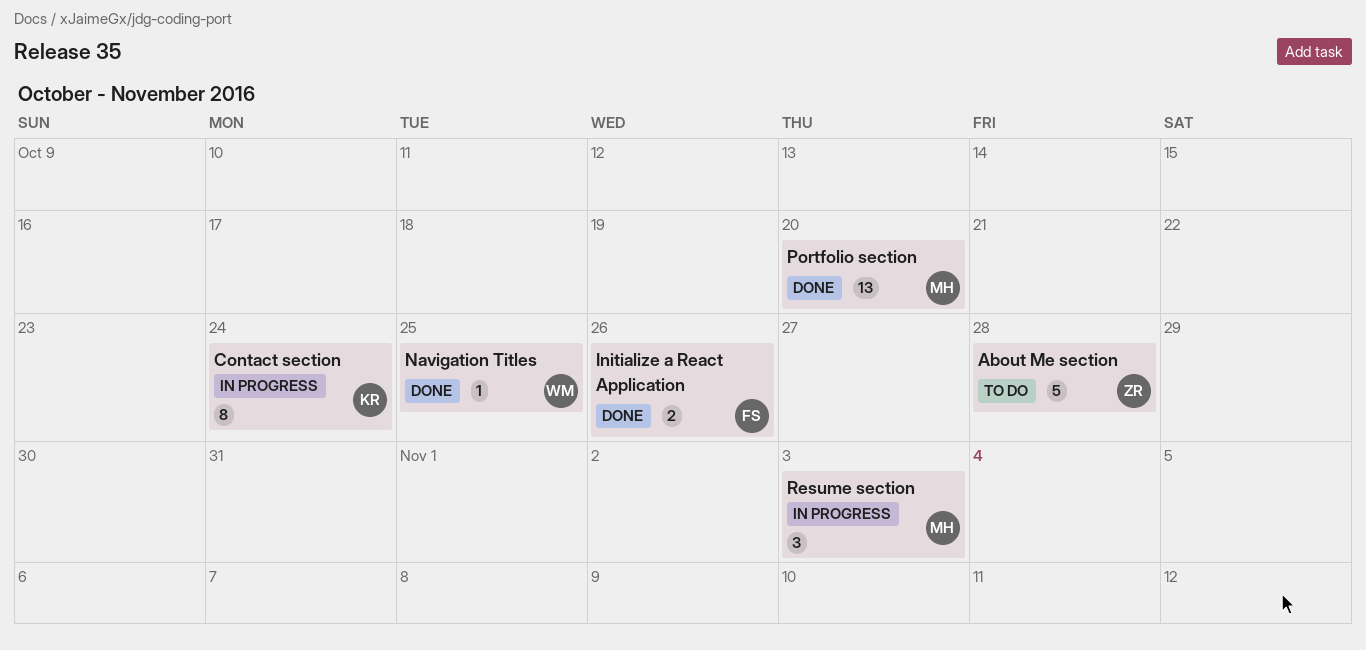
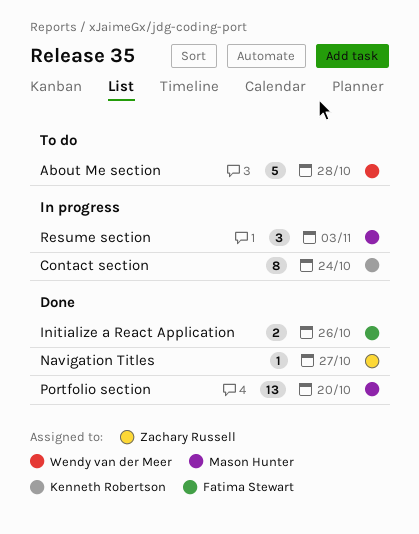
About Me section, owner: Zachary Russell -> Wendy van der Meer
Navigation Titles, owner: Wendy van der Meer -> Zachary Russell
Navigation Titles, due: Oct 25 -> Oct 27

